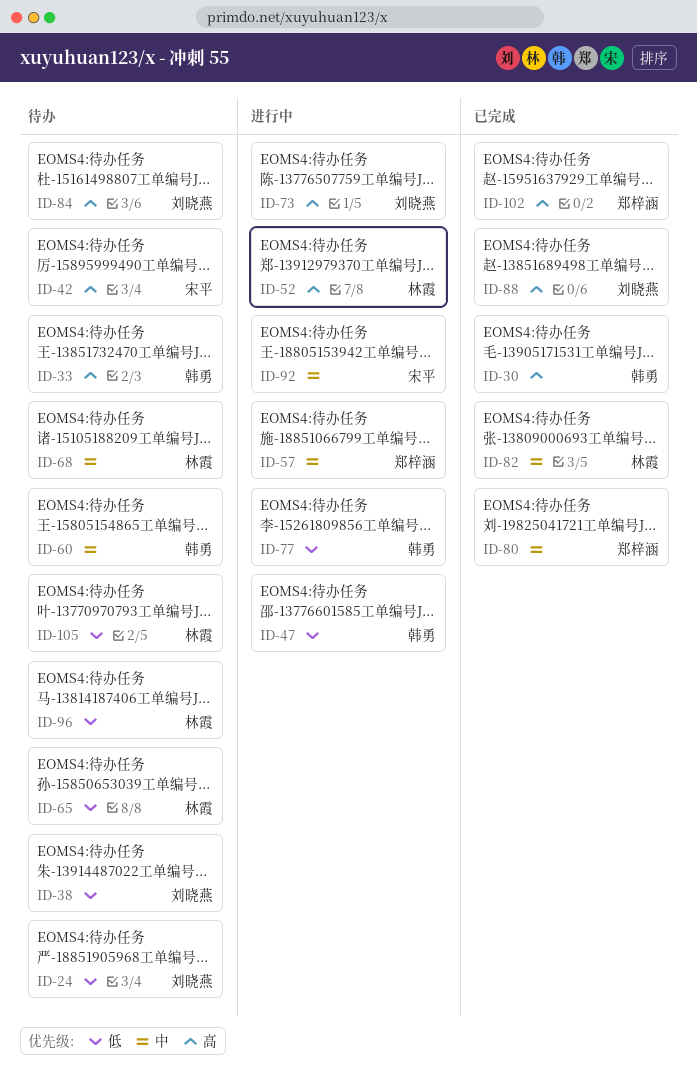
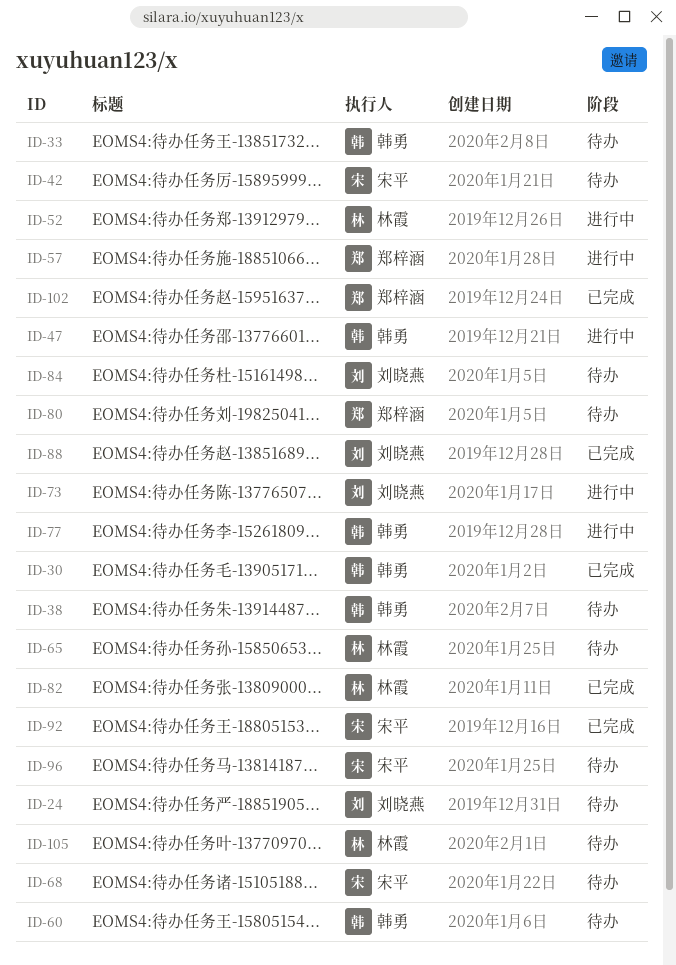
ID-38, owner: 刘晓燕 -> 韩勇
ID-68, owner: 林霞 -> 宋平
ID-80, status: 已完成 -> 待办
ID-92, status: 进行中 -> 已完成
ID-96, owner: 林霞 -> 宋平

